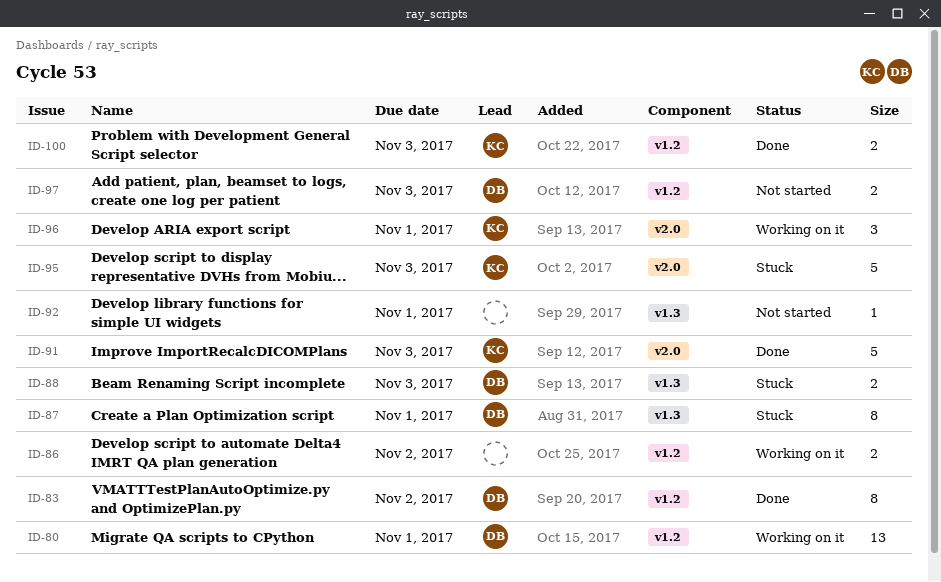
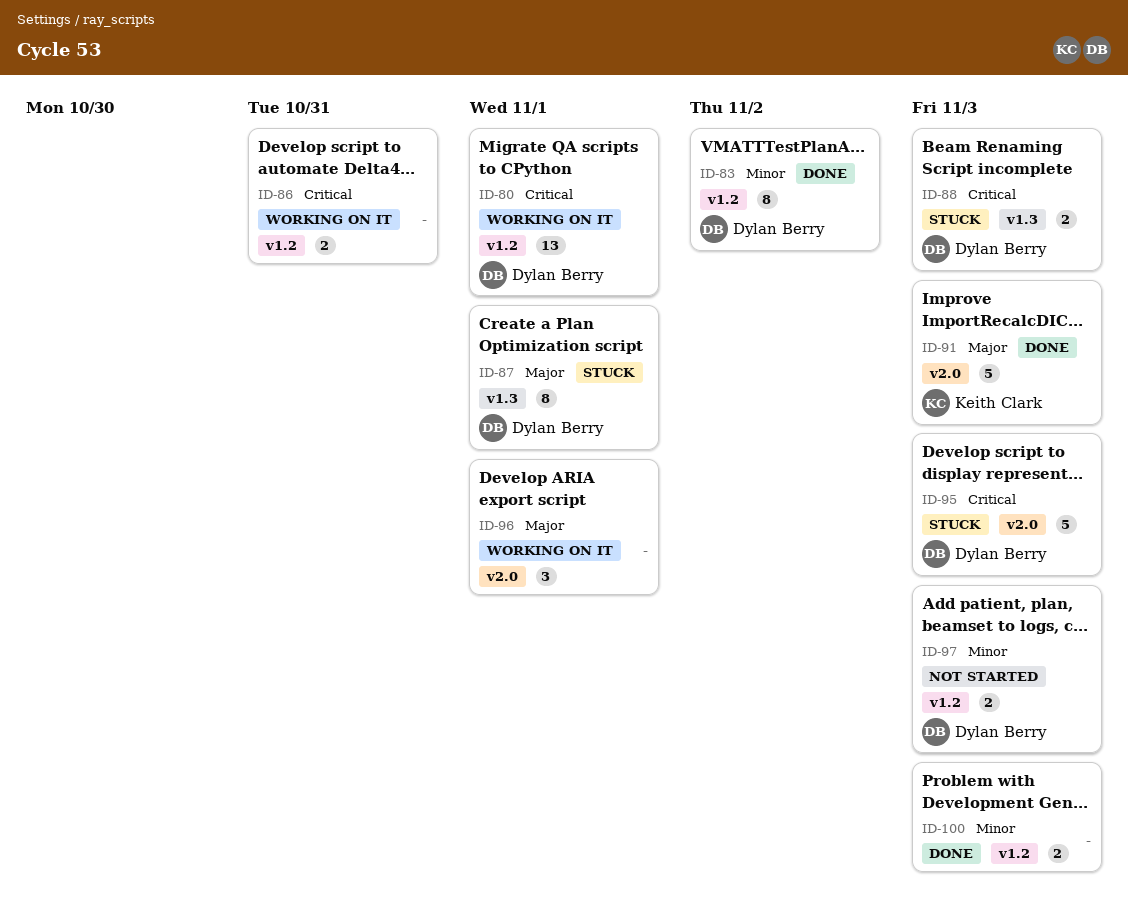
ID-86, due: Nov 2 -> Oct 31
ID-92: present -> none
ID-95, owner: Keith Clark -> Dylan Berry
ID-96, owner: Keith Clark -> none
ID-100, owner: Keith Clark -> none

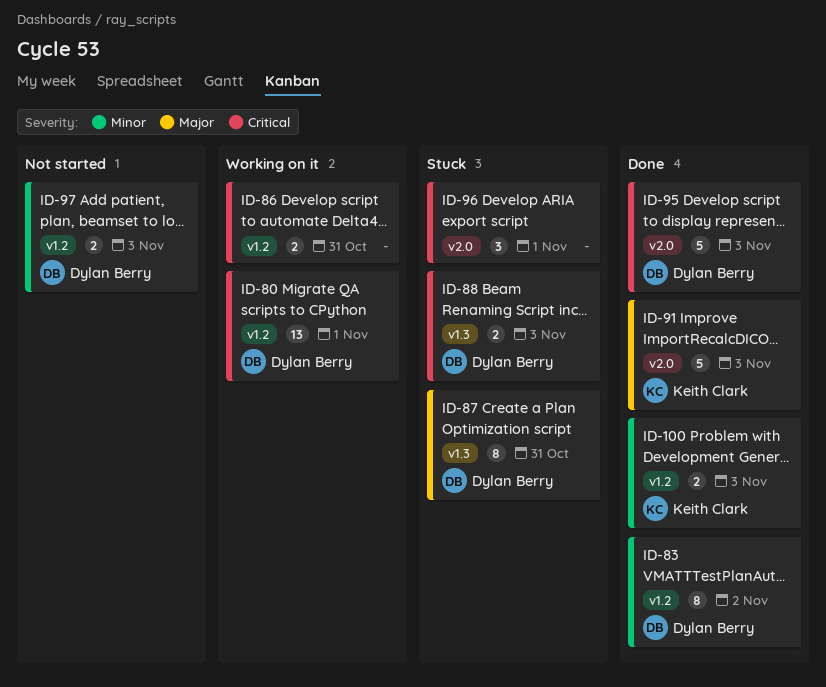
ID-87, due: Nov 1 -> Oct 31
ID-95, status: Stuck -> Done
ID-96, status: Working on it -> Stuck
ID-96, priority: Major -> Critical
ID-100, owner: none -> Keith Clark

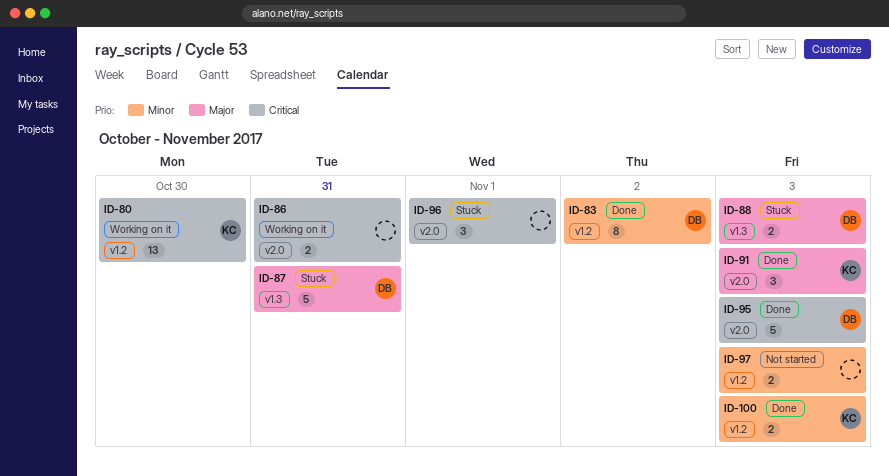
ID-80, owner: Dylan Berry -> Keith Clark
ID-80, due: Nov 1 -> Oct 30
ID-86, label: v1.2 -> v2.0
ID-87, estimate: 8 -> 5
ID-88, priority: Critical -> Major
ID-91, estimate: 5 -> 3
ID-97, owner: Dylan Berry -> none

